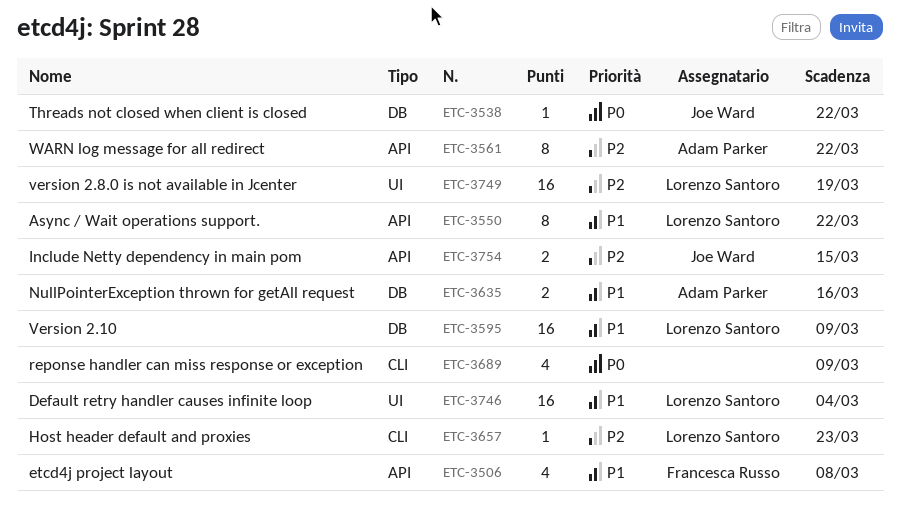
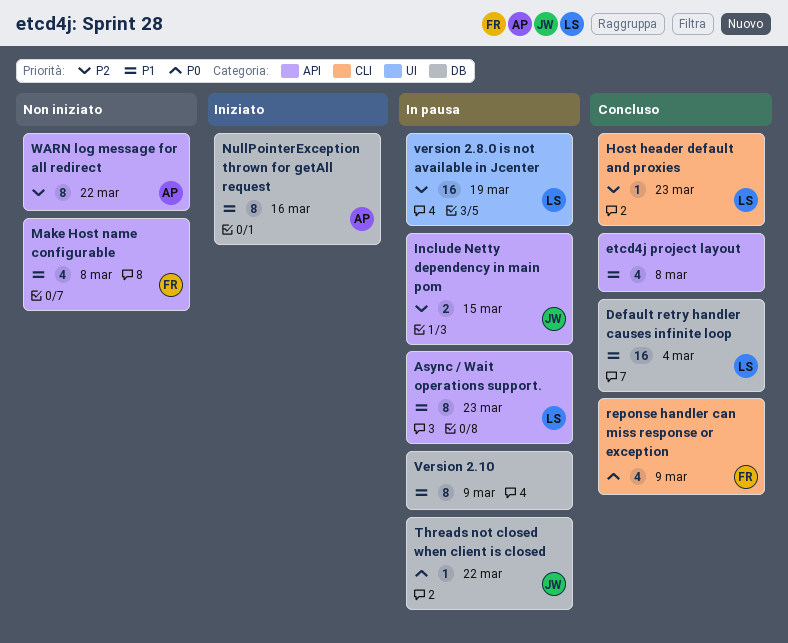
Async / Wait operations support., due: Mar 22 -> Mar 23
Default retry handler causes infinite loop, label: UI -> DB
etcd4j project layout, owner: Francesca Russo -> none
Make Host name configurable: none -> present
NullPointerException thrown for getAll request, estimate: 2 -> 8
reponse handler can miss response or exception, owner: none -> Francesca Russo
Version 2.10, owner: Lorenzo Santoro -> none
Version 2.10, estimate: 16 -> 8

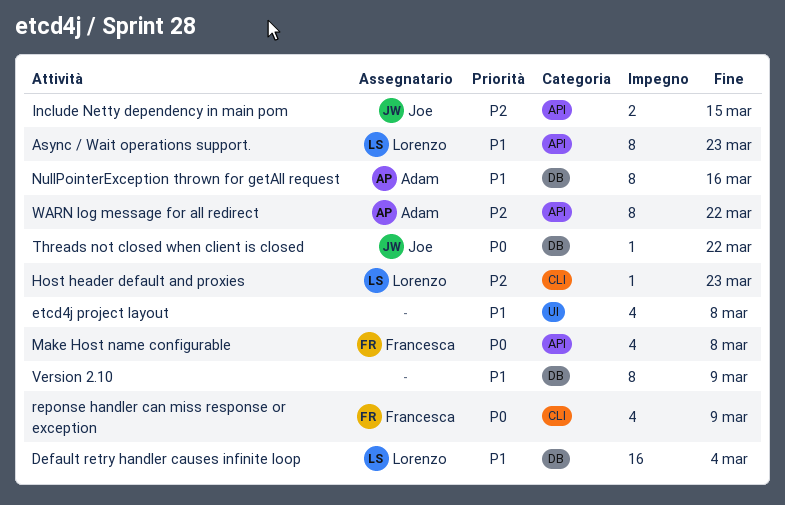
etcd4j project layout, label: API -> UI
Make Host name configurable, priority: P1 -> P0
version 2.8.0 is not available in Jcenter: present -> none

